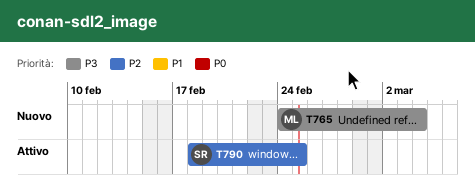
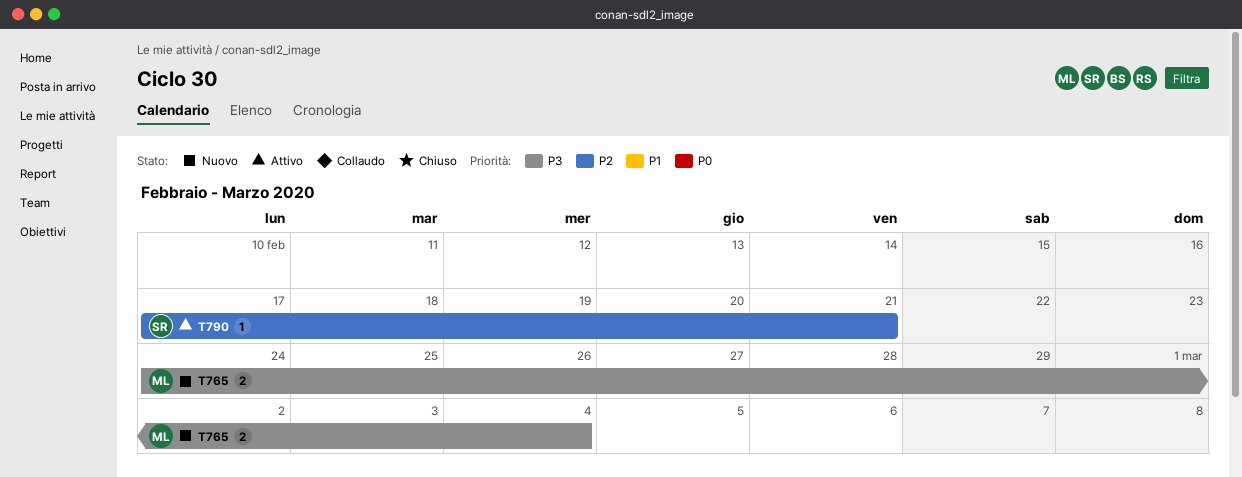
T790, start: Feb 18 -> Feb 17
T790, due: Feb 25 -> Feb 21

